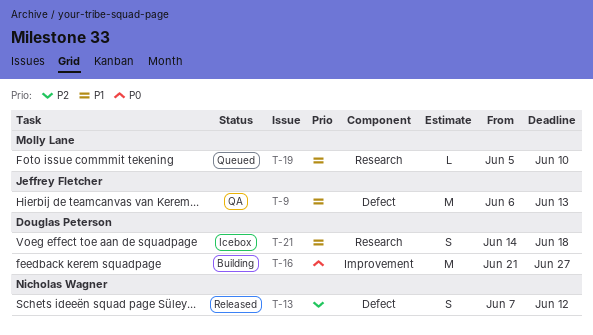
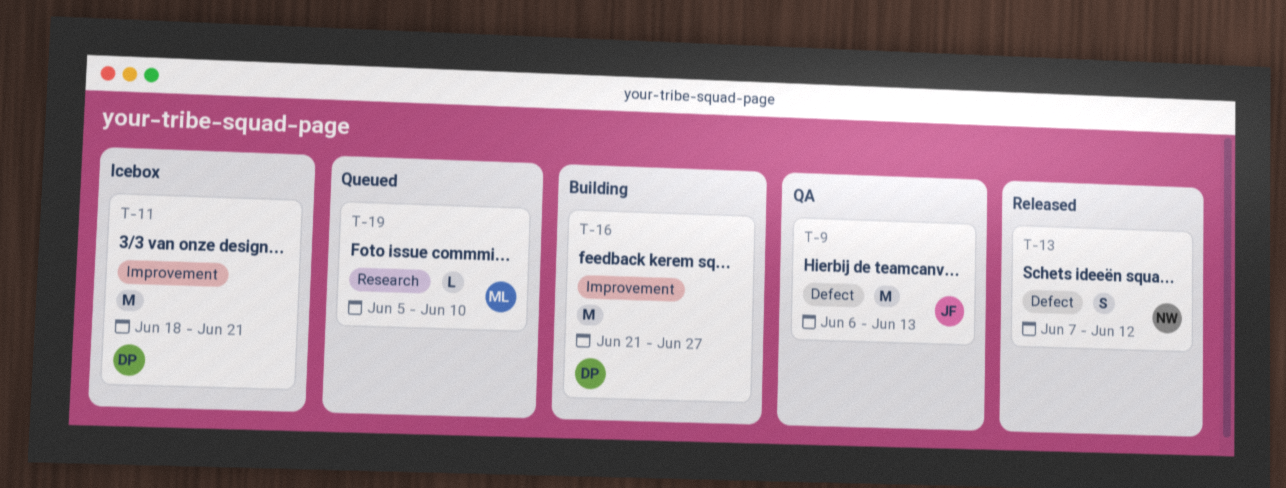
T-11: none -> present
T-21: present -> none

